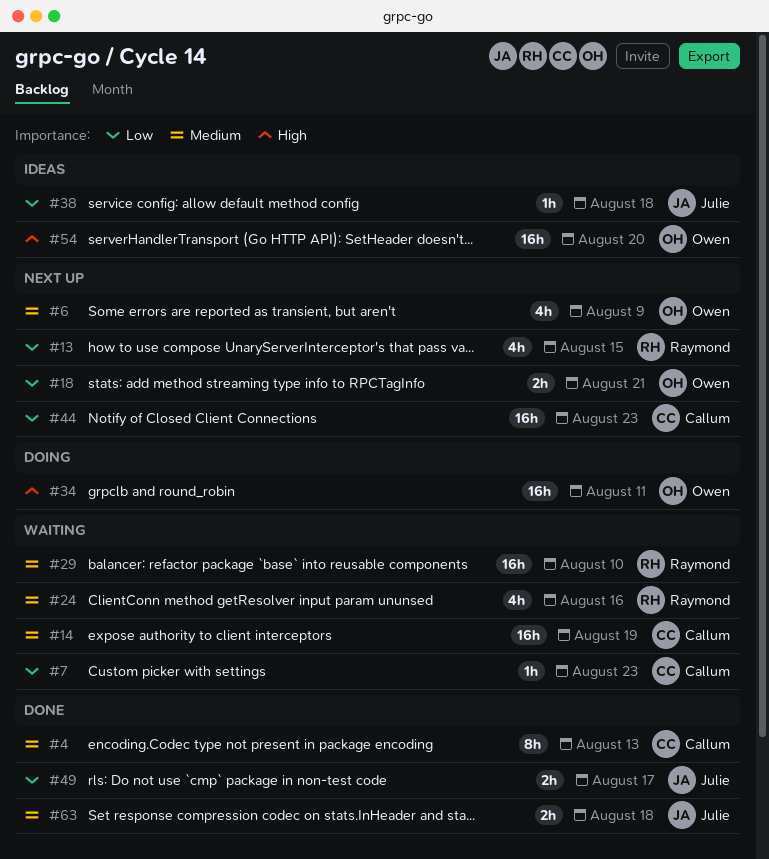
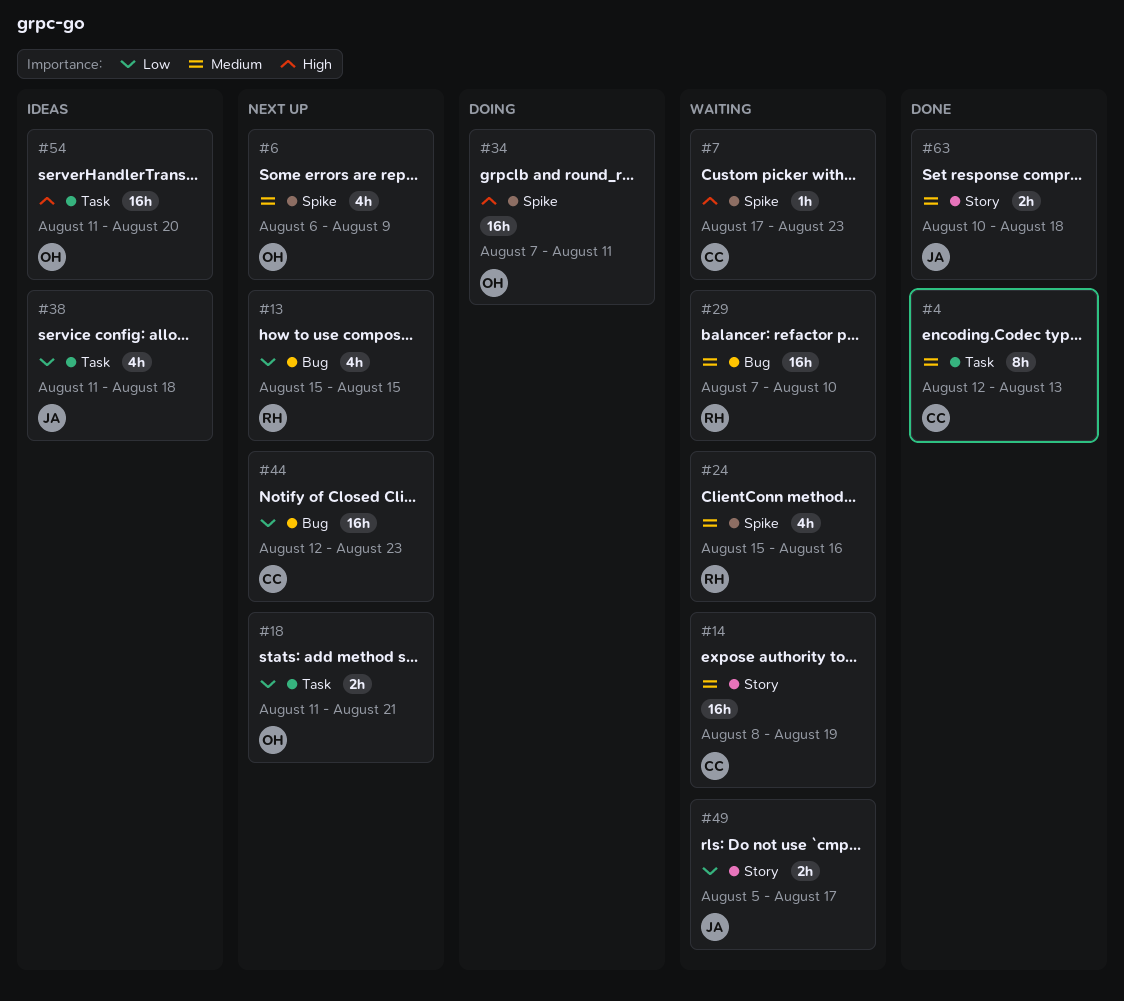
#7, priority: Low -> High
#38, estimate: 1h -> 4h
#49, status: Done -> Waiting

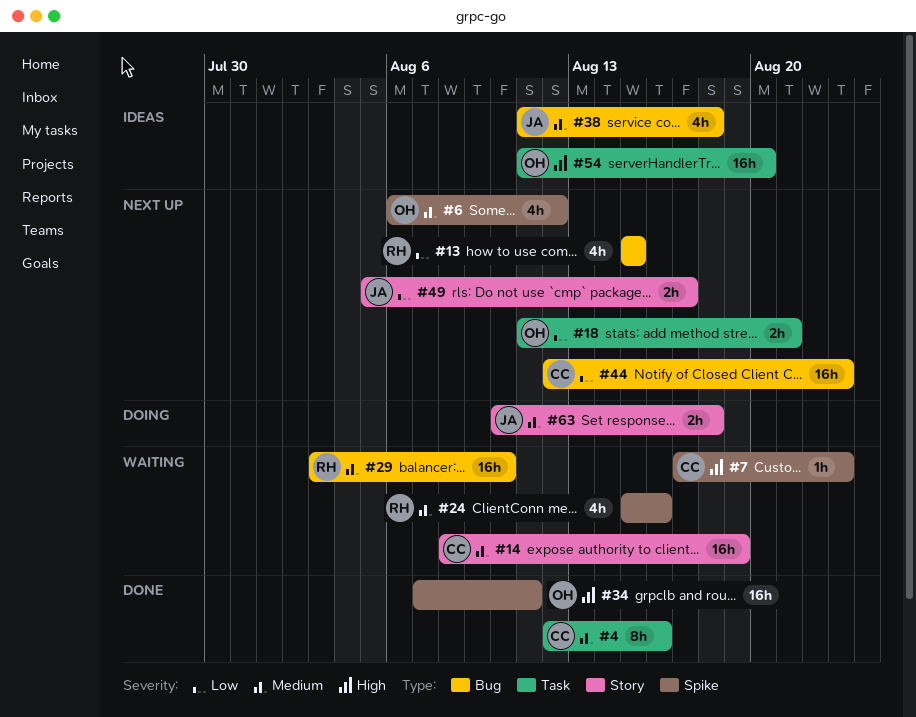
#4, due: Aug 13 -> Aug 16
#6, due: Aug 9 -> Aug 12
#29, start: Aug 7 -> Aug 3
#34, status: Doing -> Done
#38, priority: Low -> Medium
#38, label: Task -> Bug
#49, status: Waiting -> Next up
#63, status: Done -> Doing

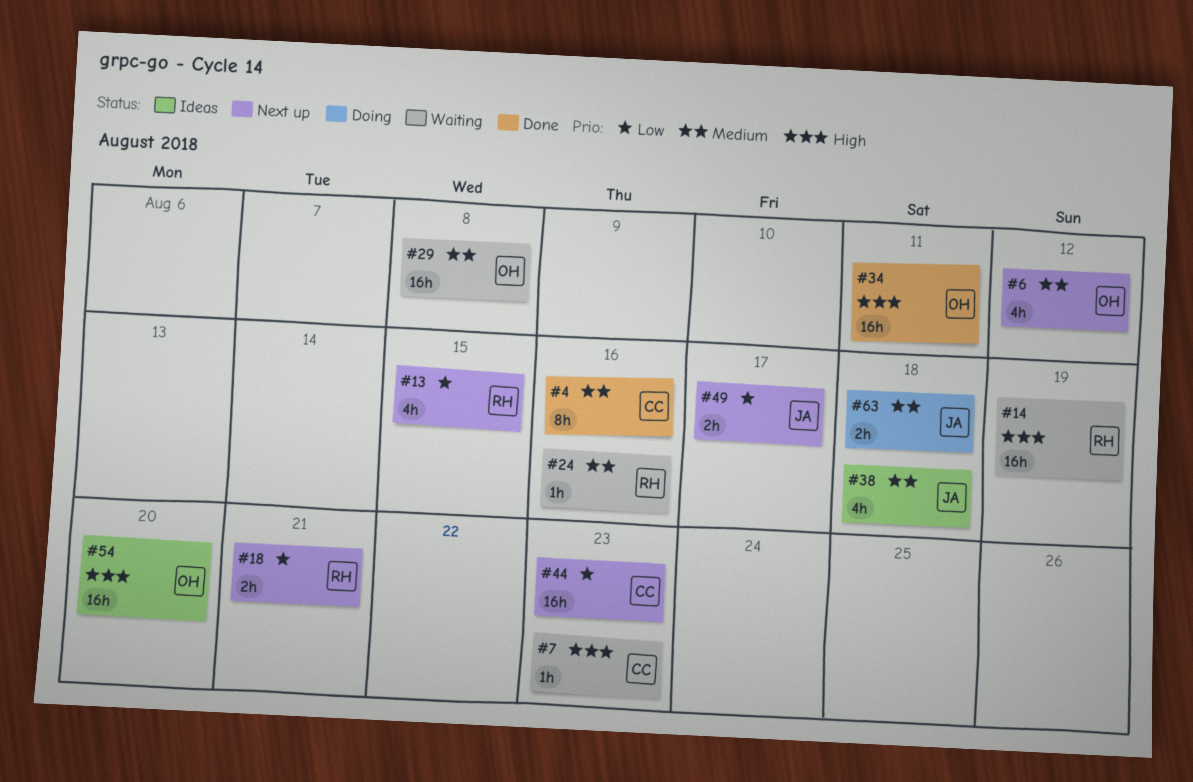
#14, owner: CC -> RH
#14, priority: Medium -> High
#18, owner: OH -> RH
#24, estimate: 4h -> 1h
#29, owner: RH -> OH
#29, due: Aug 10 -> Aug 8

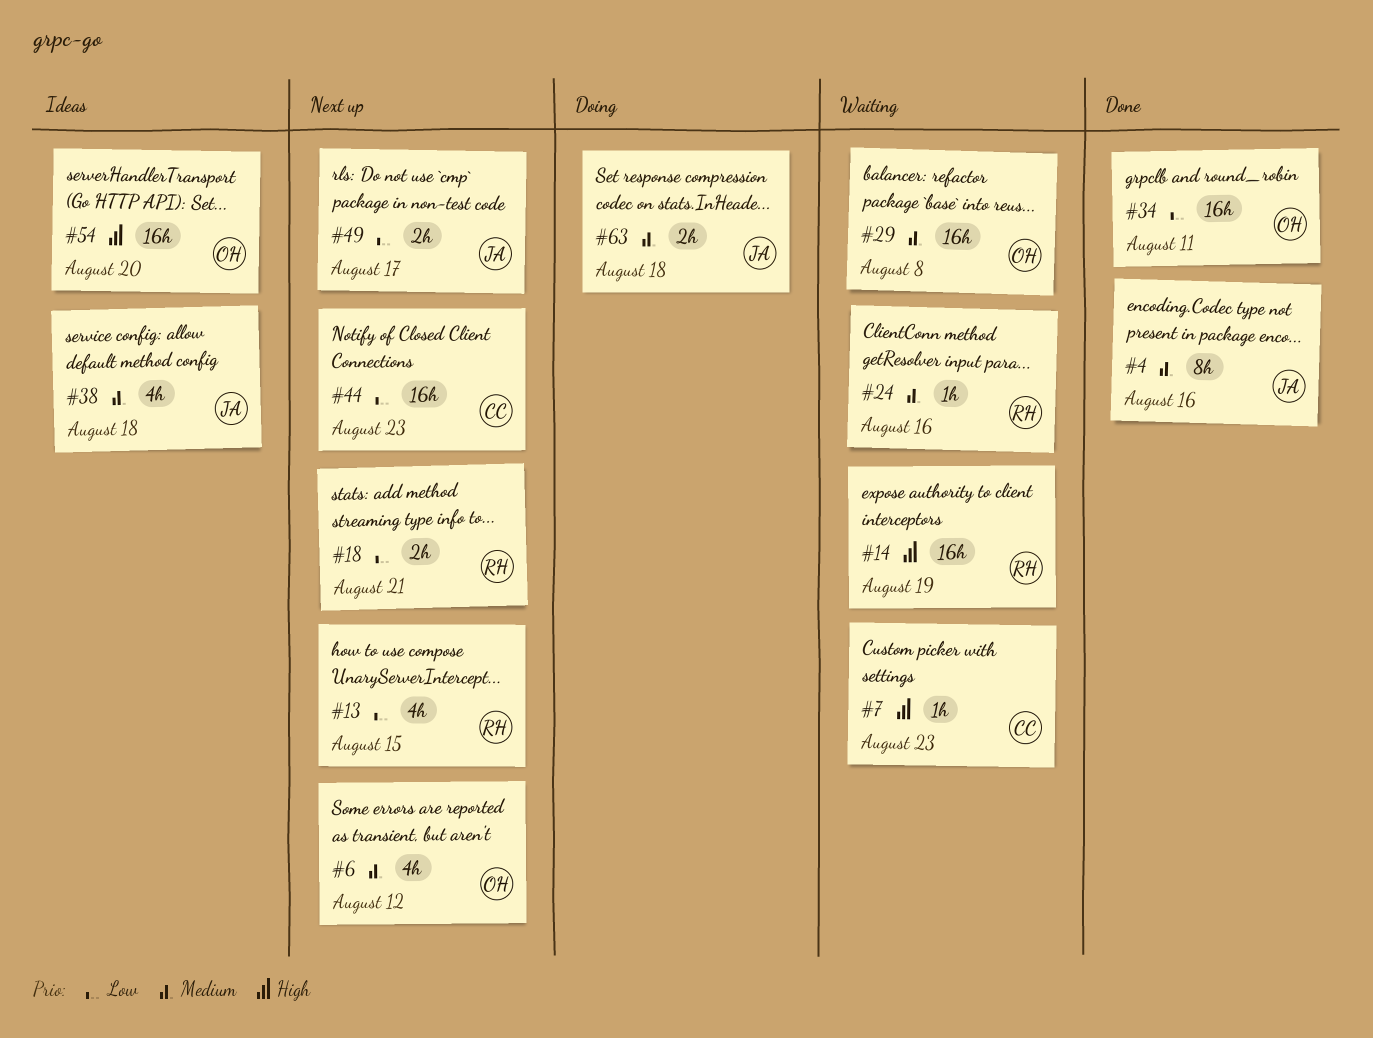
#4, owner: CC -> JA
#34, priority: High -> Low

